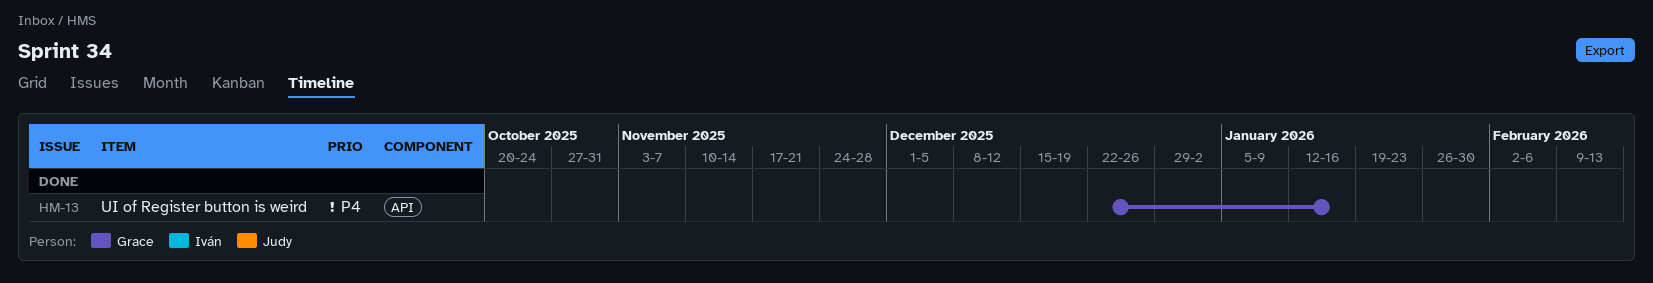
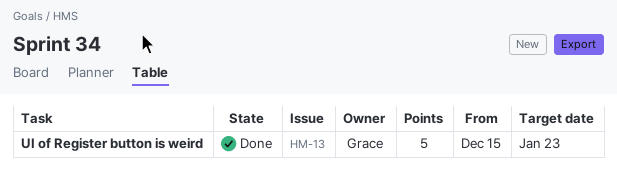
HM-13, start: Dec 22 -> Dec 15
HM-13, due: Jan 16 -> Jan 23

